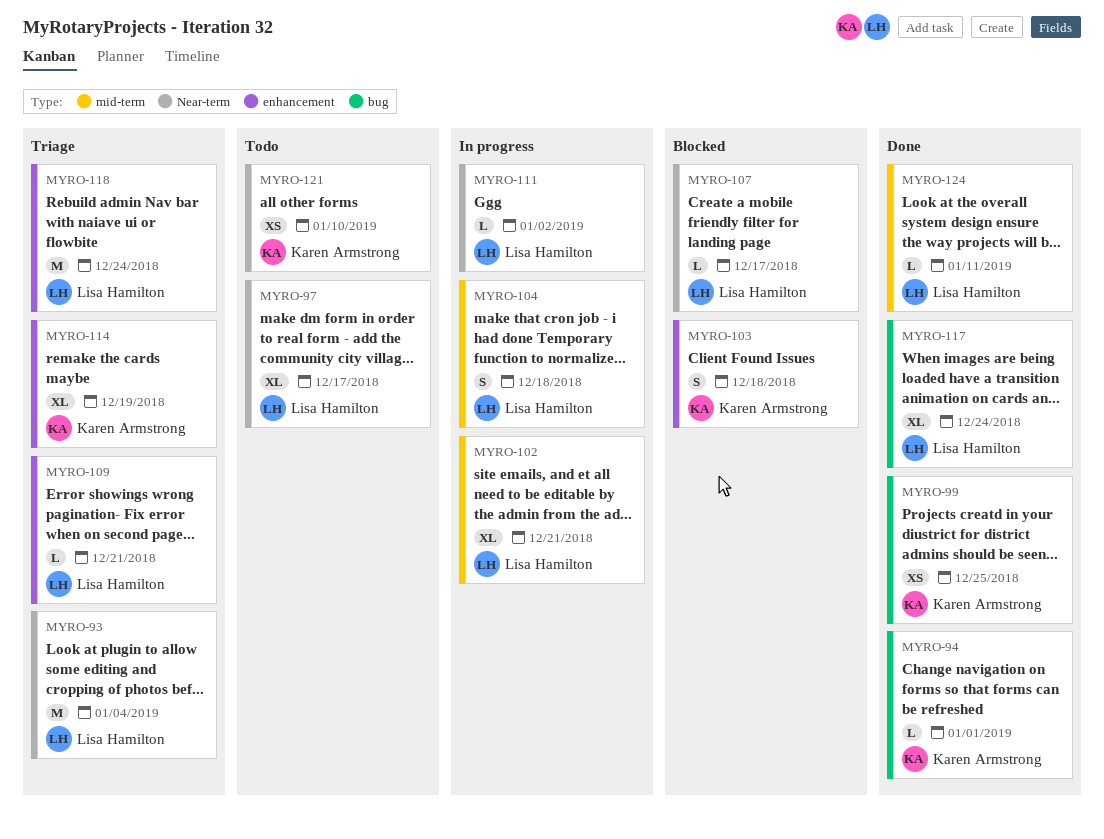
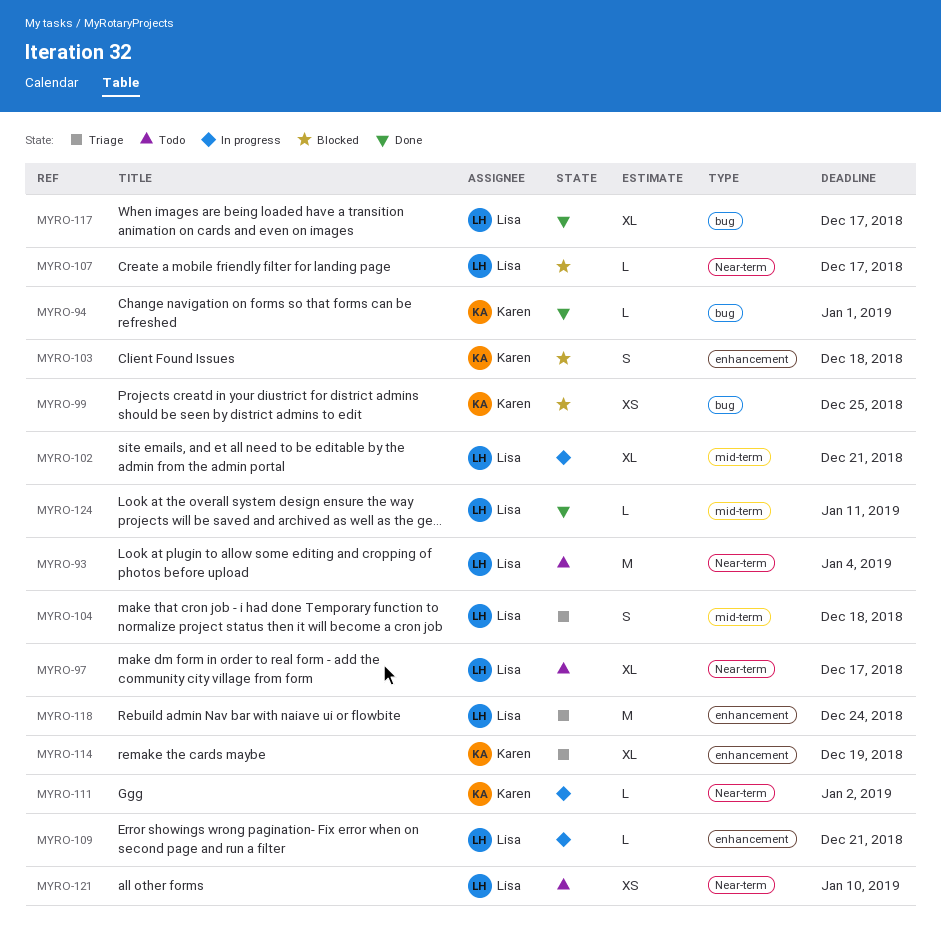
MYRO-93, status: Triage -> Todo
MYRO-99, status: Done -> Blocked
MYRO-104, status: In progress -> Triage
MYRO-109, status: Triage -> In progress
MYRO-111, owner: Lisa Hamilton -> Karen Armstrong
MYRO-117, due: Dec 24 -> Dec 17
MYRO-121, owner: Karen Armstrong -> Lisa Hamilton

